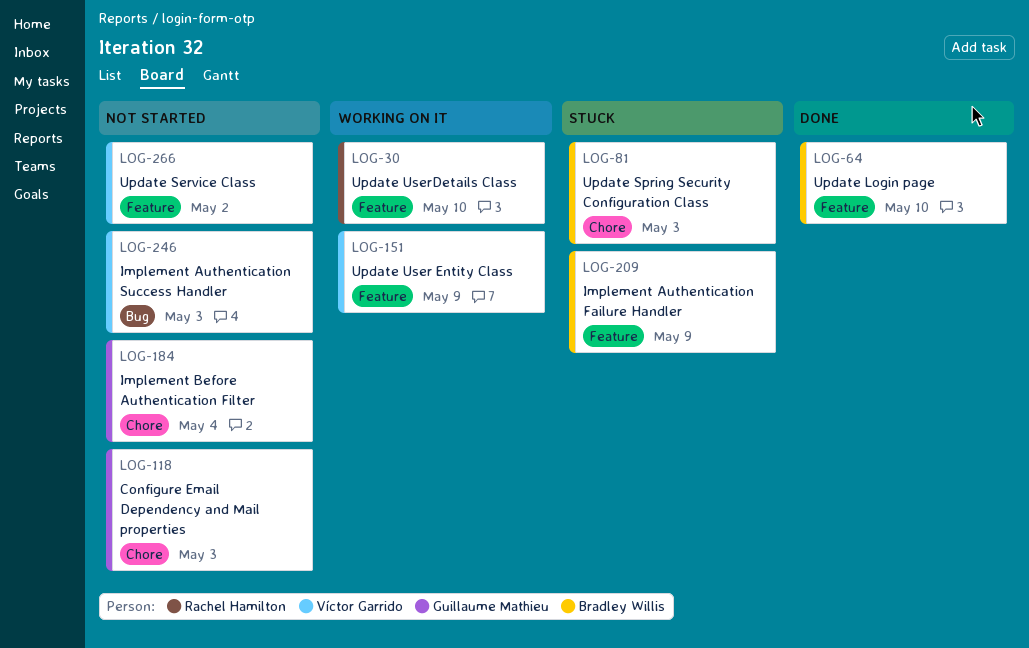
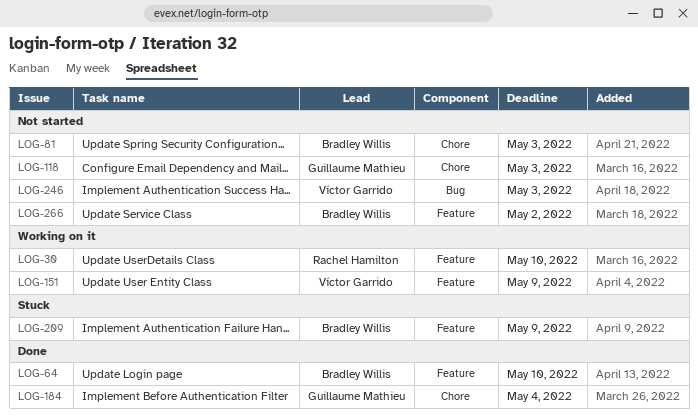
LOG-81, status: Stuck -> Not started
LOG-184, status: Not started -> Done
LOG-266, owner: Víctor Garrido -> Bradley Willis

